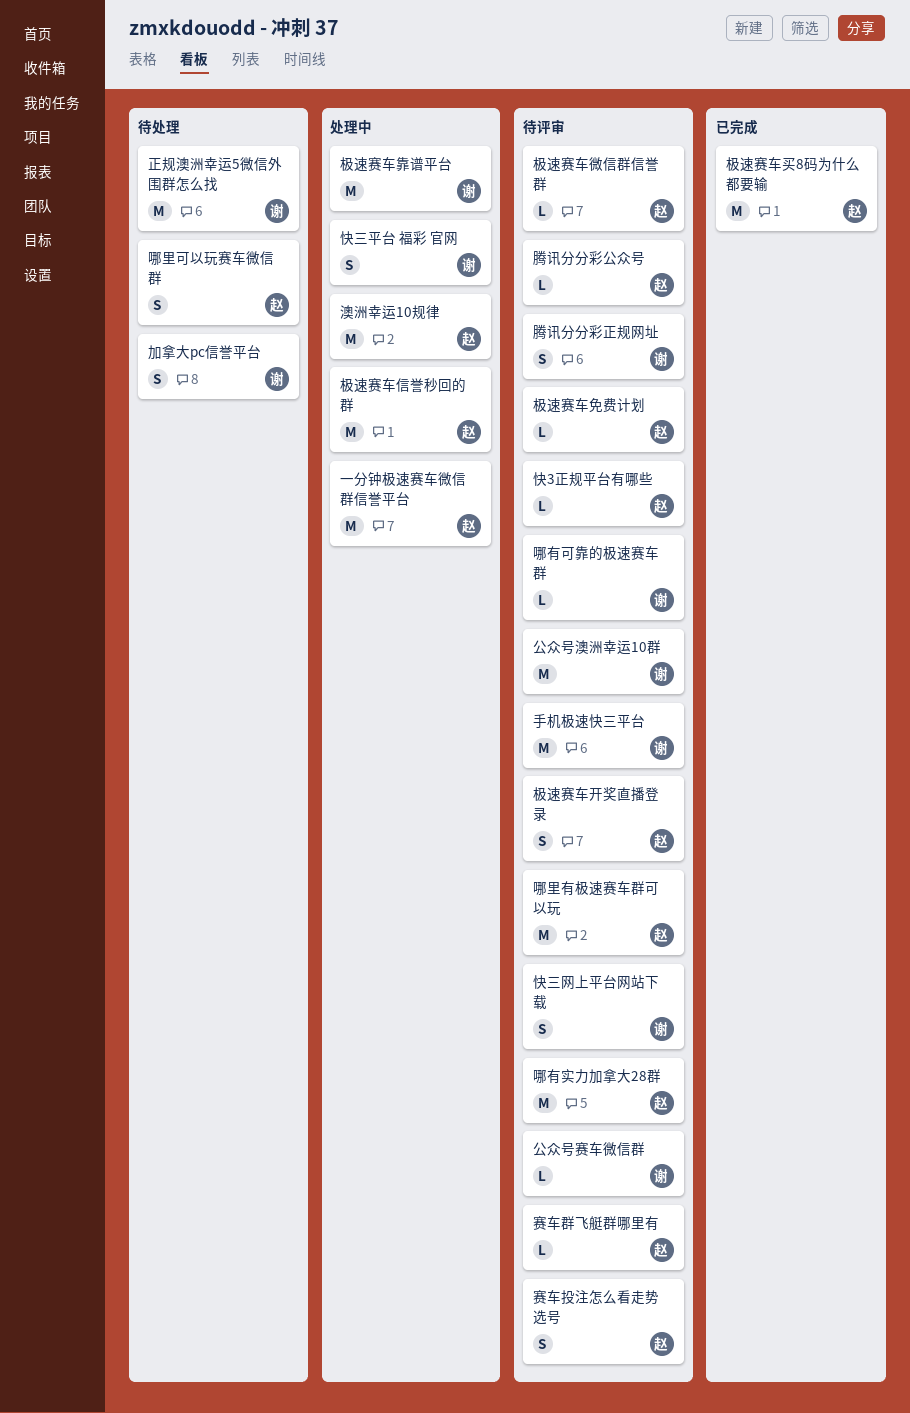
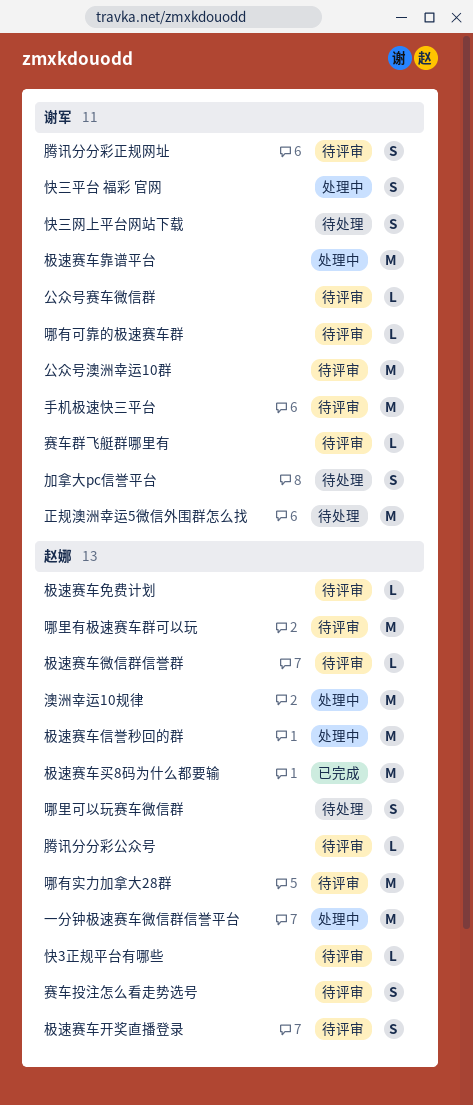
快三网上平台网站下载, status: 待评审 -> 待处理
赛车群飞艇群哪里有, owner: 赵娜 -> 谢军

